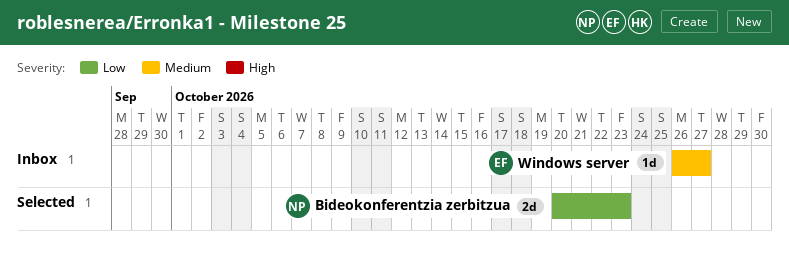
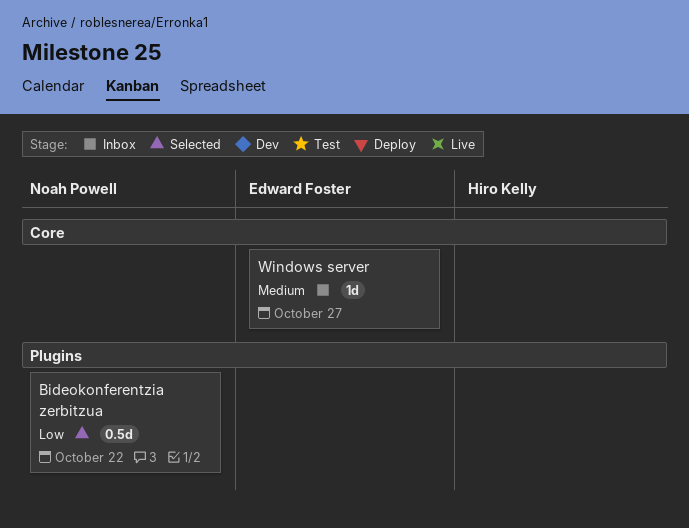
Bideokonferentzia zerbitzua, estimate: 2d -> 0.5d
Bideokonferentzia zerbitzua, due: Oct 23 -> Oct 22

